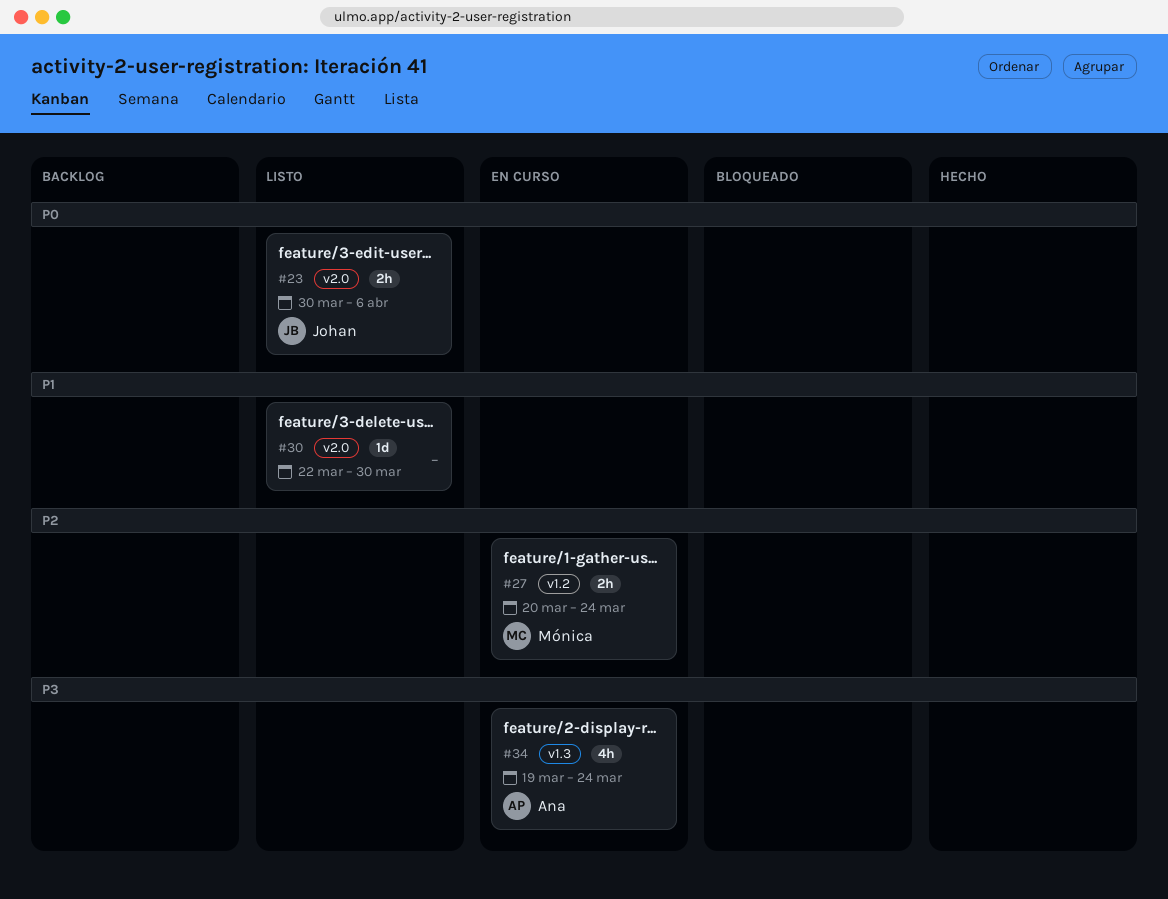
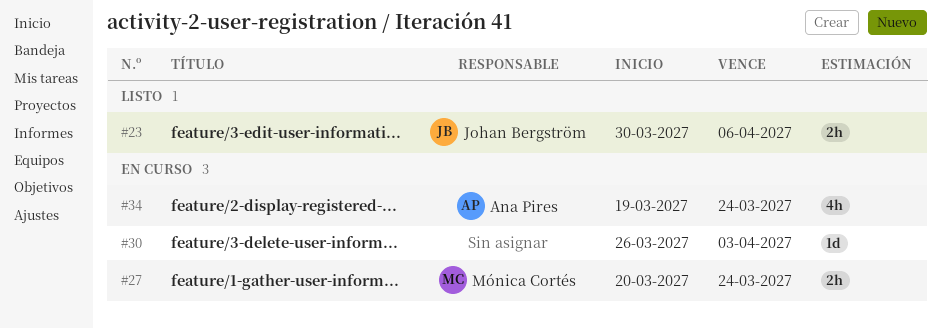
#30, status: Listo -> En curso
#30, start: Mar 22 -> Mar 26
#30, due: Mar 30 -> Apr 3

